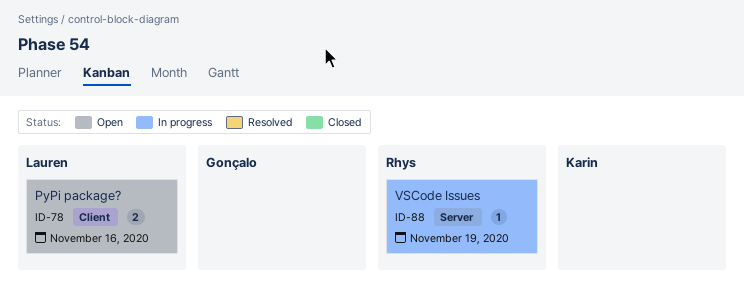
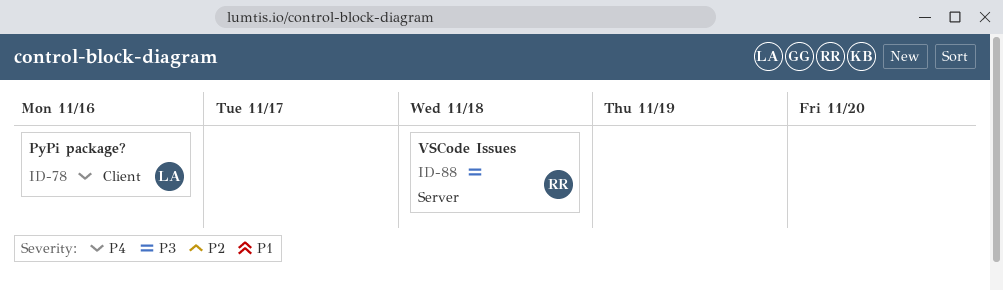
ID-88, due: Nov 19 -> Nov 18

